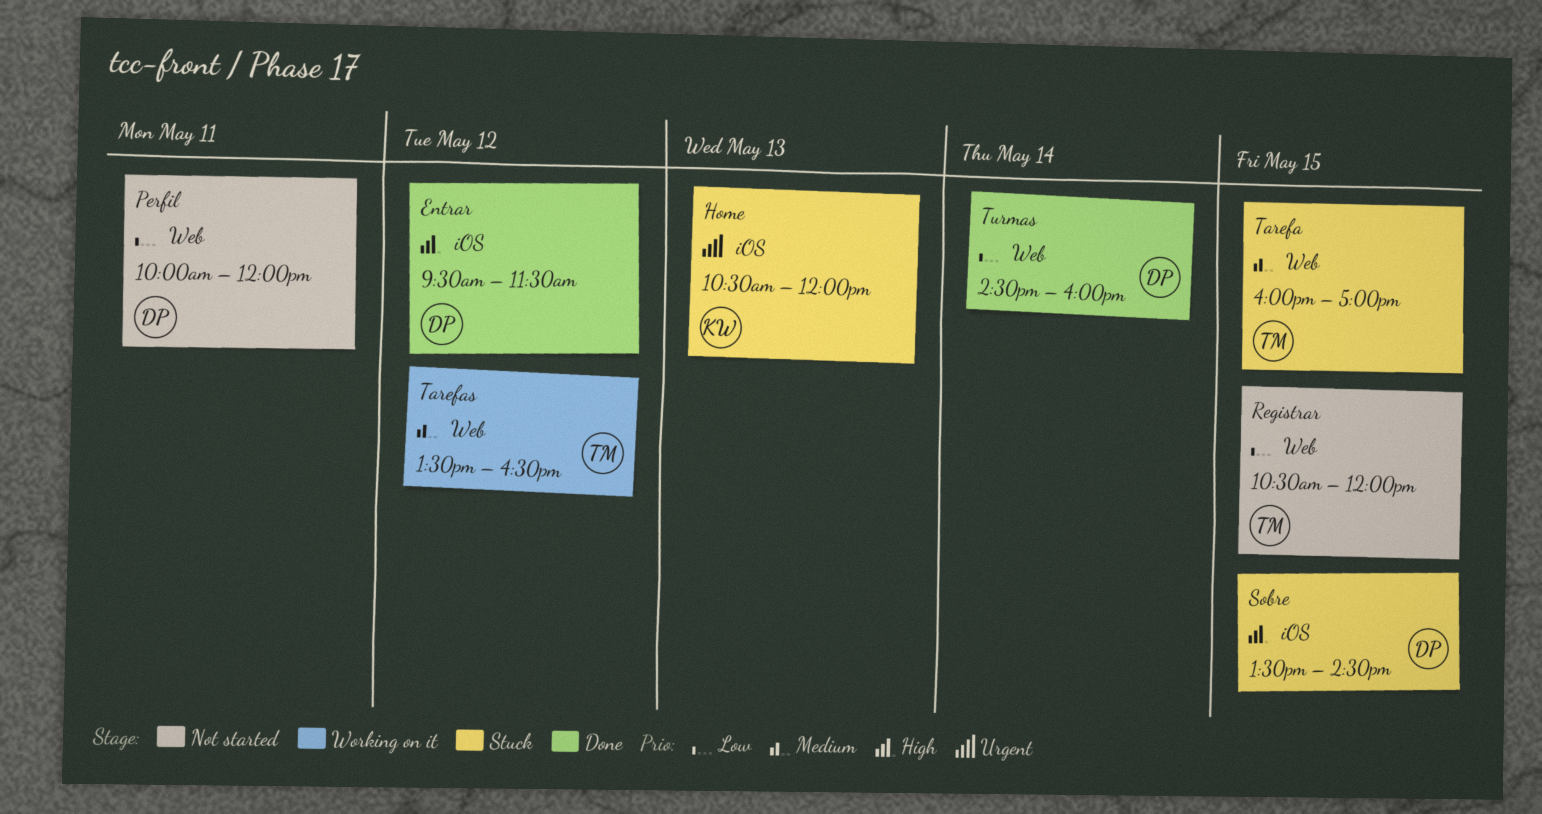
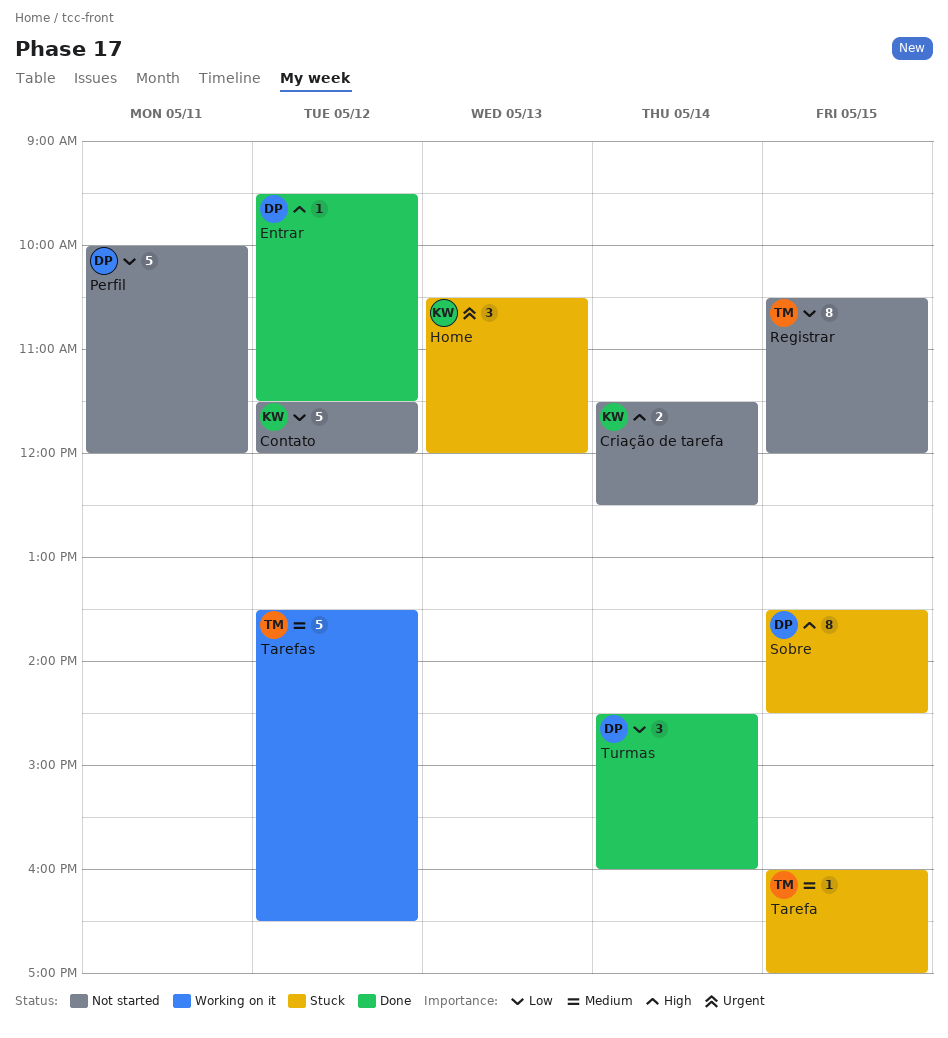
Contato: none -> present
Criação de tarefa: none -> present

